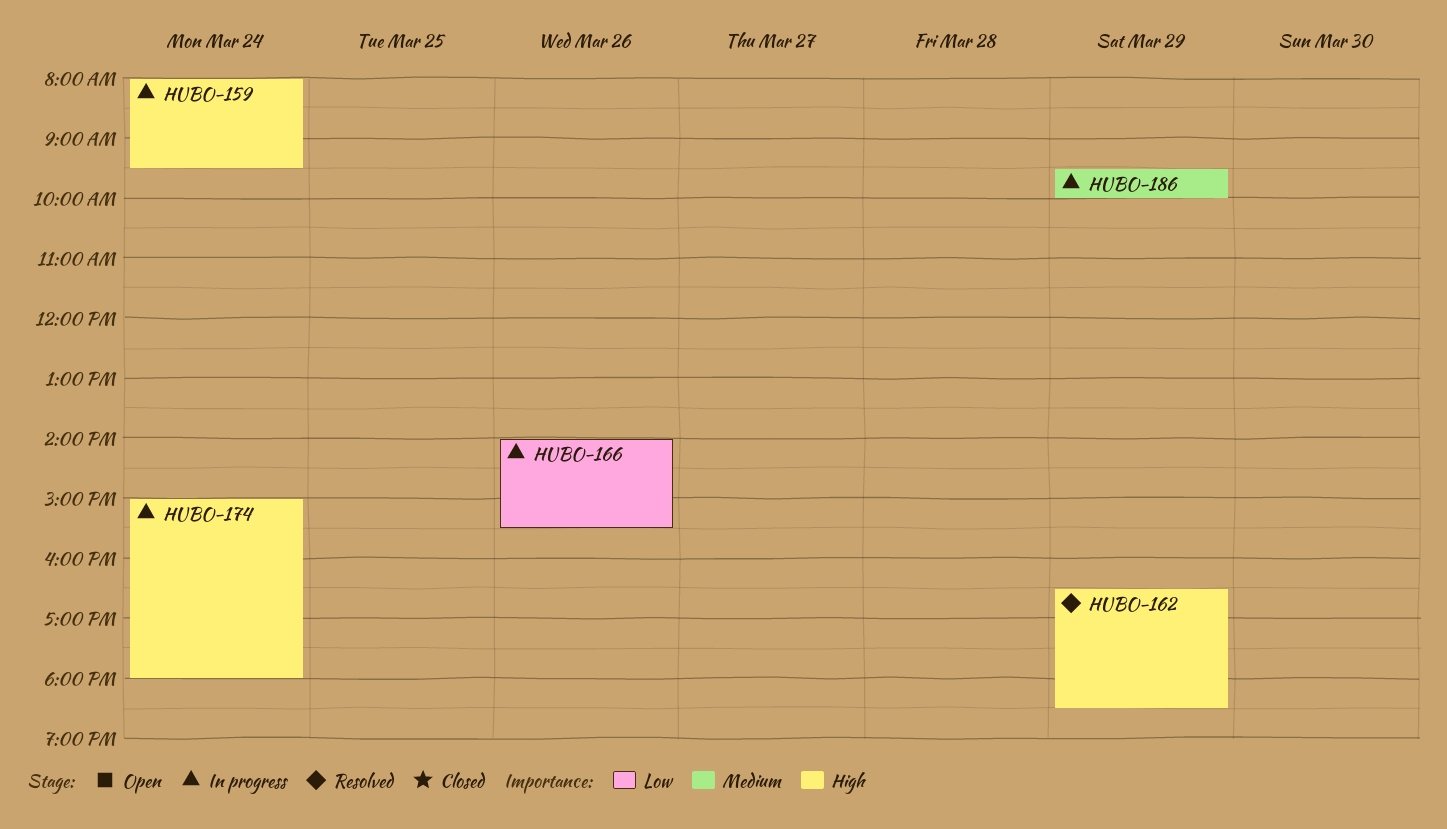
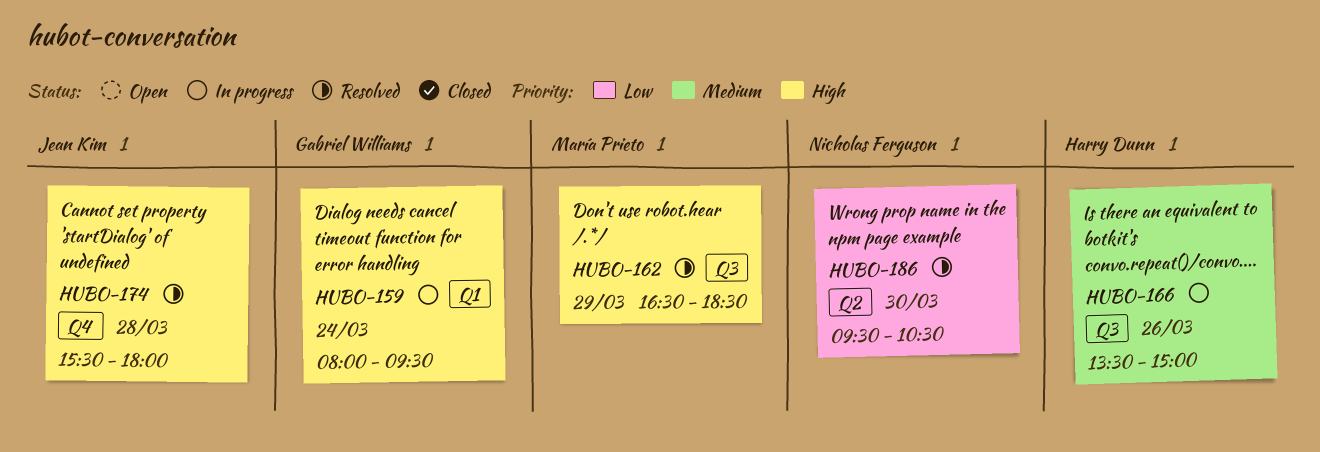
HUBO-166, priority: Low -> Medium
HUBO-166, begins: 14:00 -> 13:30
HUBO-166, ends: 15:30 -> 15:00
HUBO-174, status: In progress -> Resolved
HUBO-174, day: Mar 24 -> Mar 28
HUBO-174, begins: 15:00 -> 15:30
HUBO-186, status: In progress -> Resolved
HUBO-186, priority: Medium -> Low
HUBO-186, day: Mar 29 -> Mar 30
HUBO-186, ends: 10:00 -> 10:30

